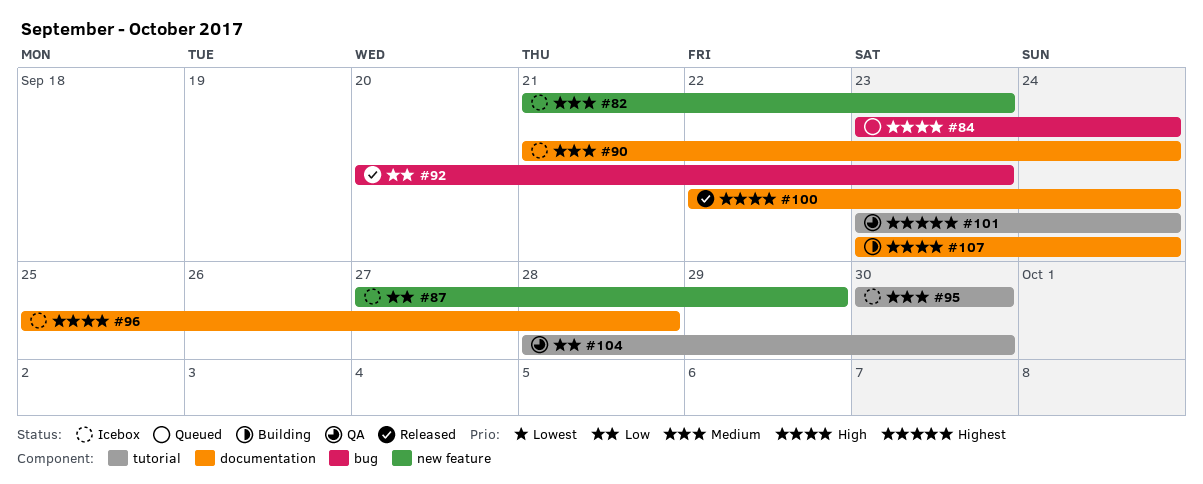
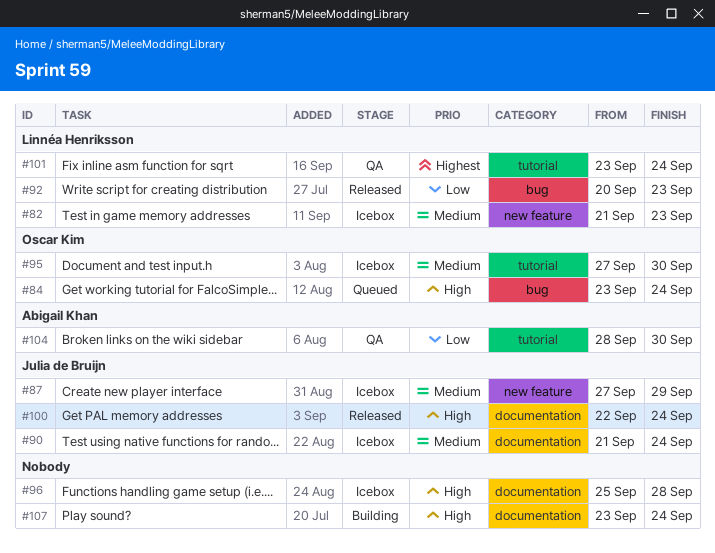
#87, priority: Low -> Medium
#95, start: Sep 30 -> Sep 27

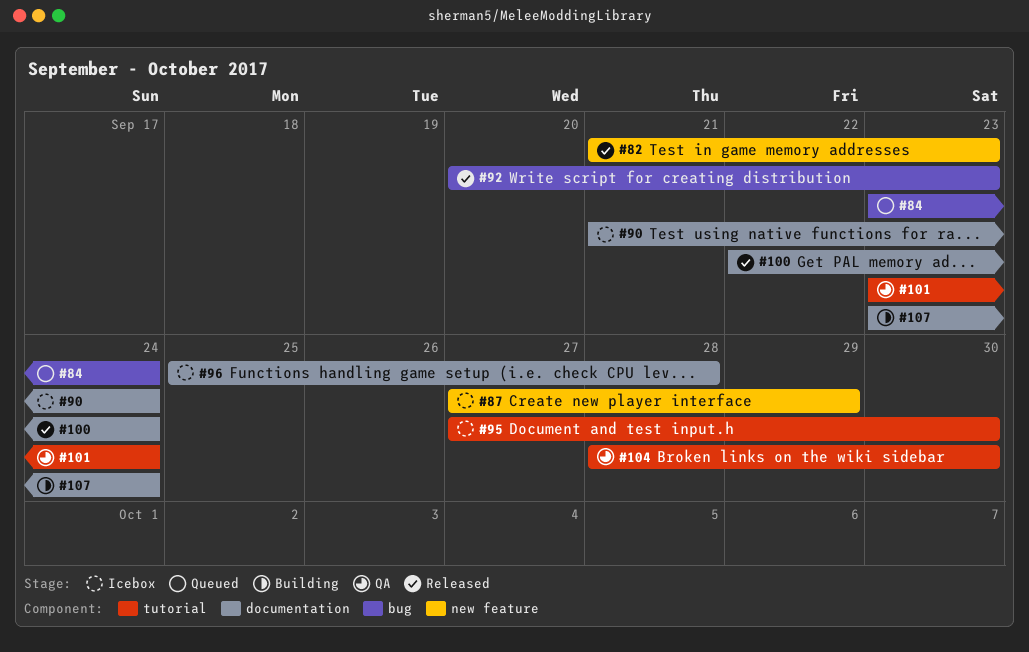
#82, status: Icebox -> Released

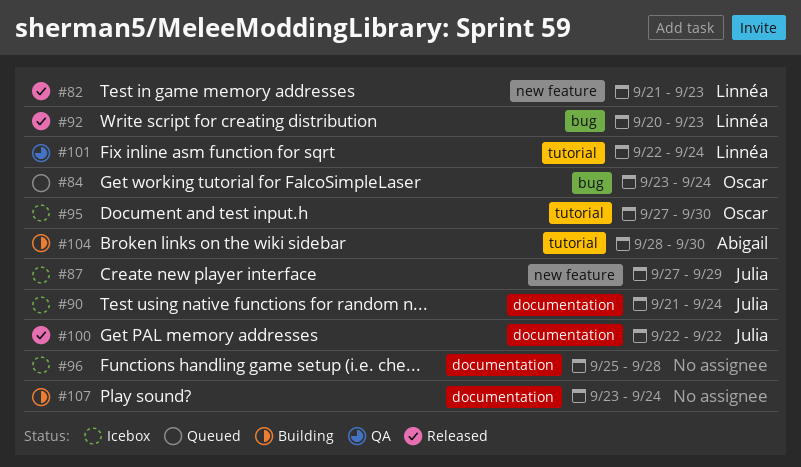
#100, due: Sep 24 -> Sep 22
#101, start: Sep 23 -> Sep 22
#104, status: QA -> Building

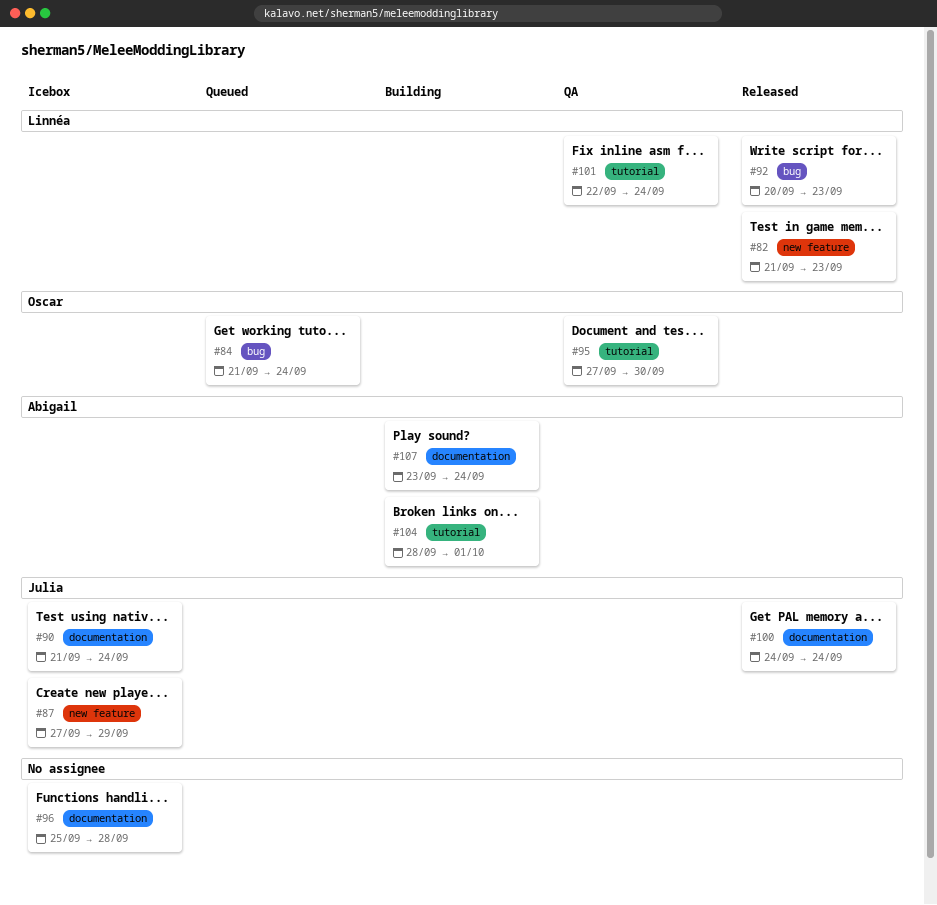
#84, start: Sep 23 -> Sep 21
#95, status: Icebox -> QA
#100, start: Sep 22 -> Sep 24
#100, due: Sep 22 -> Sep 24
#104, due: Sep 30 -> Oct 1
#107, owner: none -> Abigail

